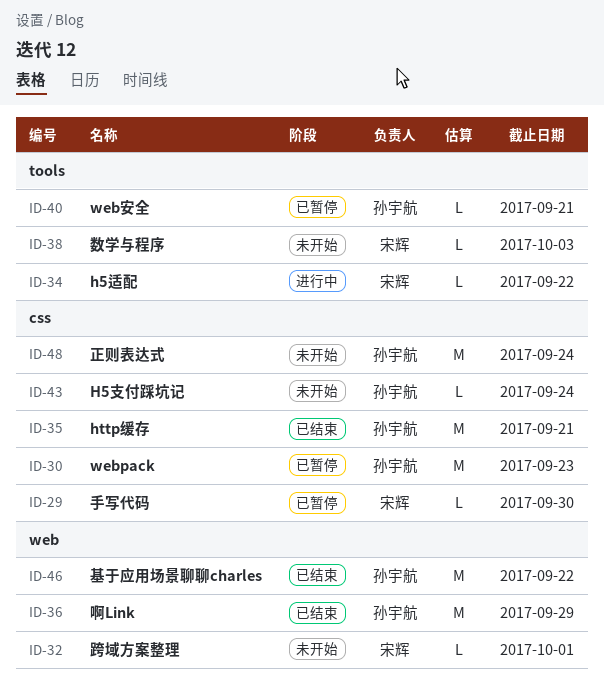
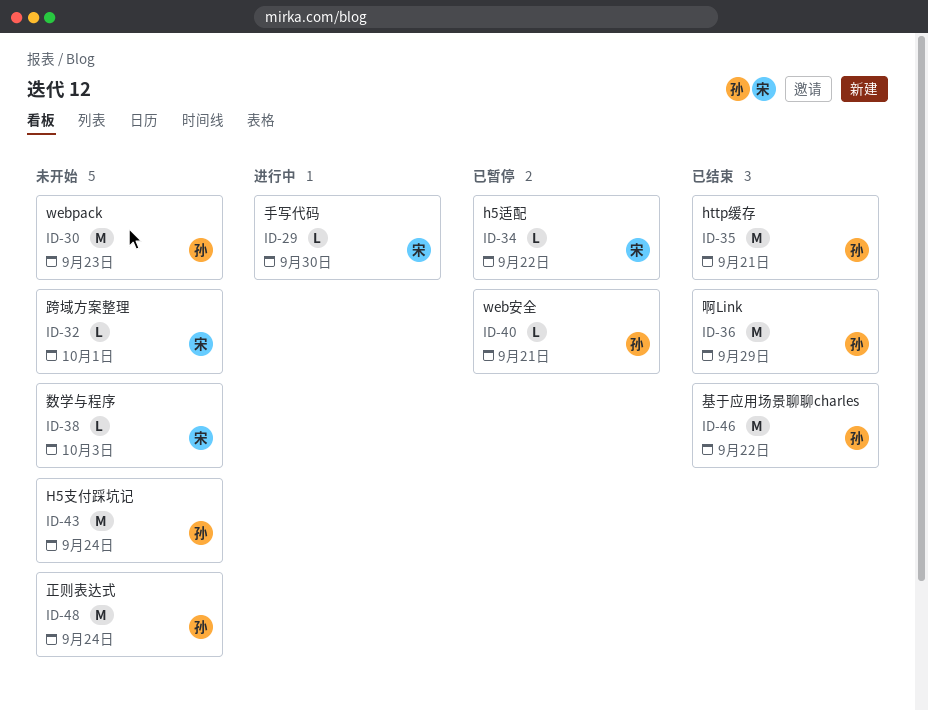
ID-29, status: 已暂停 -> 进行中
ID-30, status: 已暂停 -> 未开始
ID-34, status: 进行中 -> 已暂停
ID-43, estimate: L -> M

